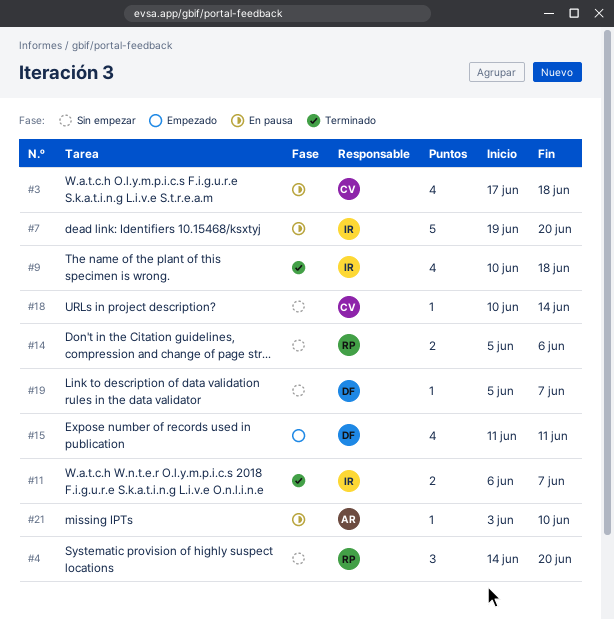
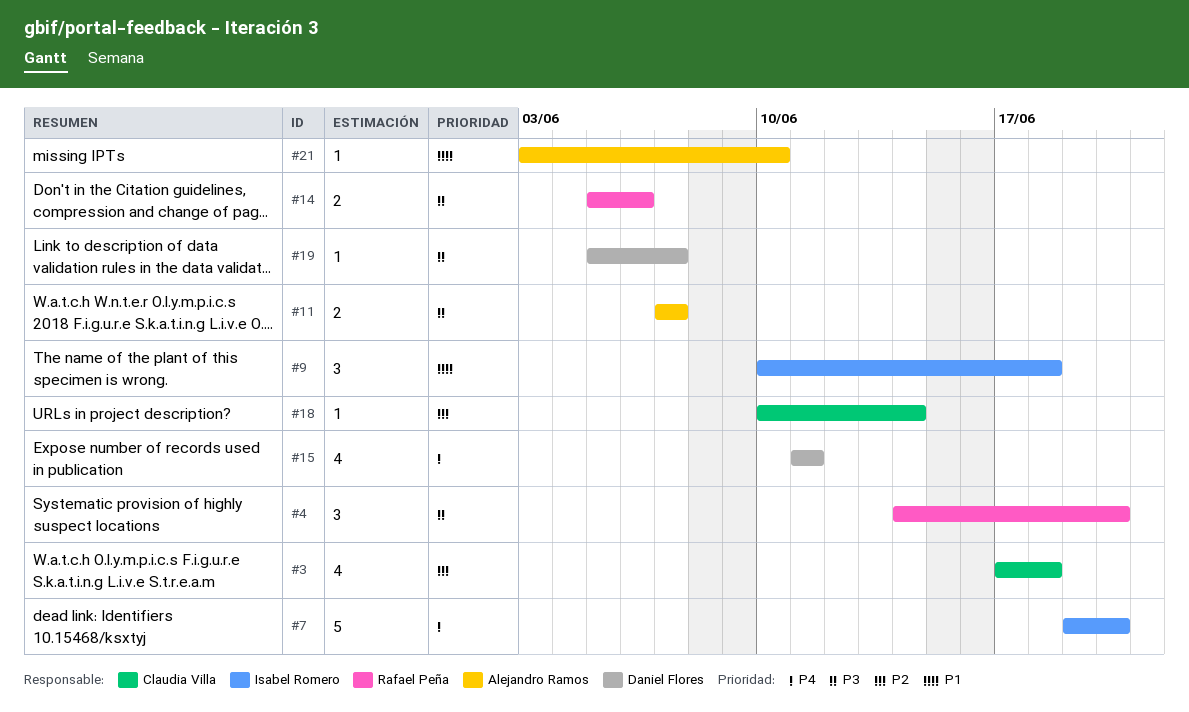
#9, estimate: 4 -> 3
#11, owner: Isabel Romero -> Alejandro Ramos
#11, start: Jun 6 -> Jun 7

